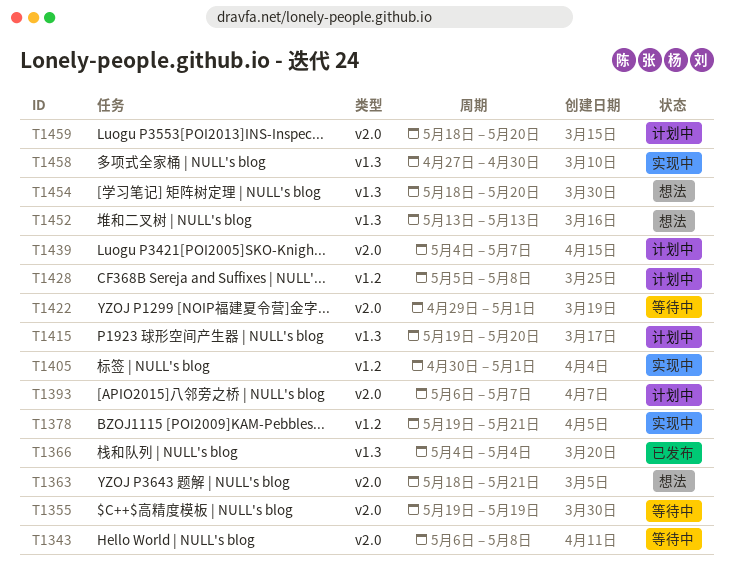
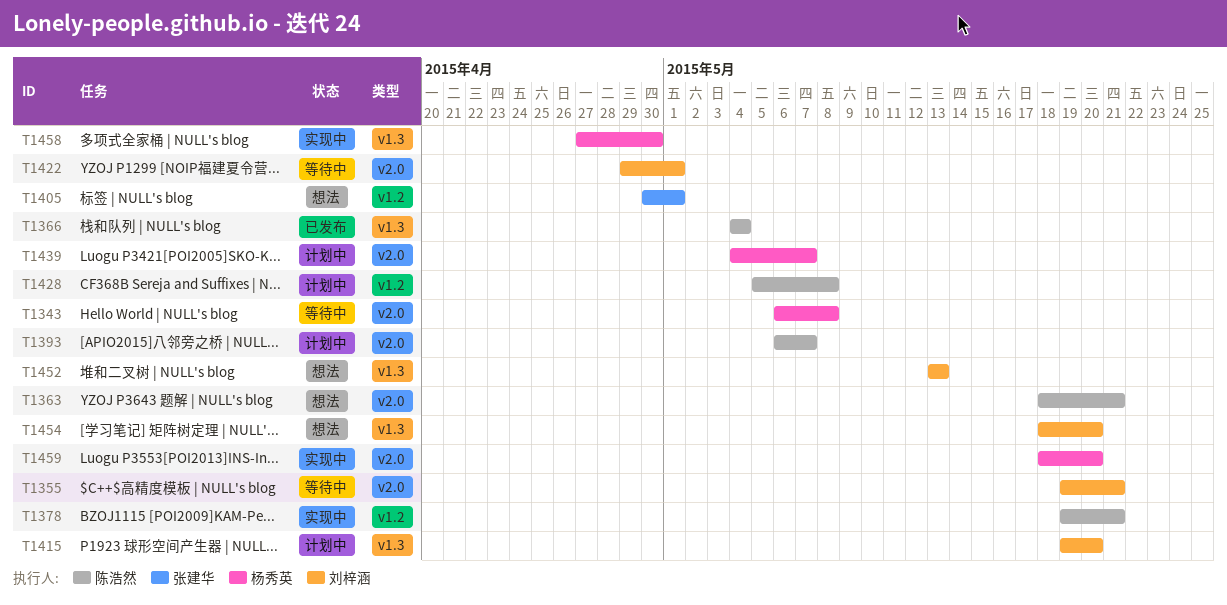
T1355, due: May 19 -> May 21
T1405, status: 实现中 -> 想法
T1459, status: 计划中 -> 实现中

